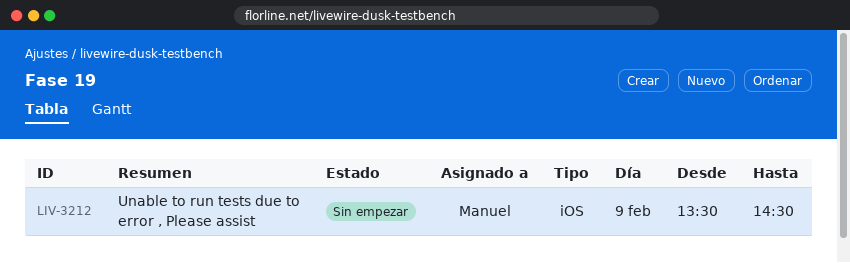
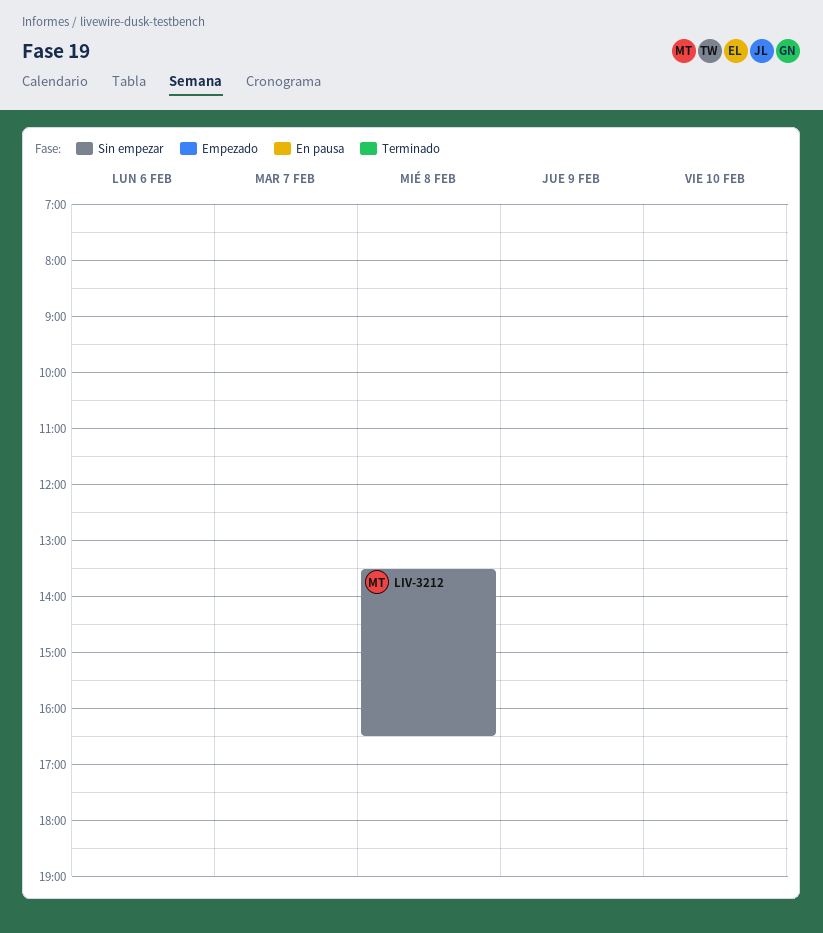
LIV-3212, day: Feb 9 -> Feb 8
LIV-3212, ends: 14:30 -> 16:30

